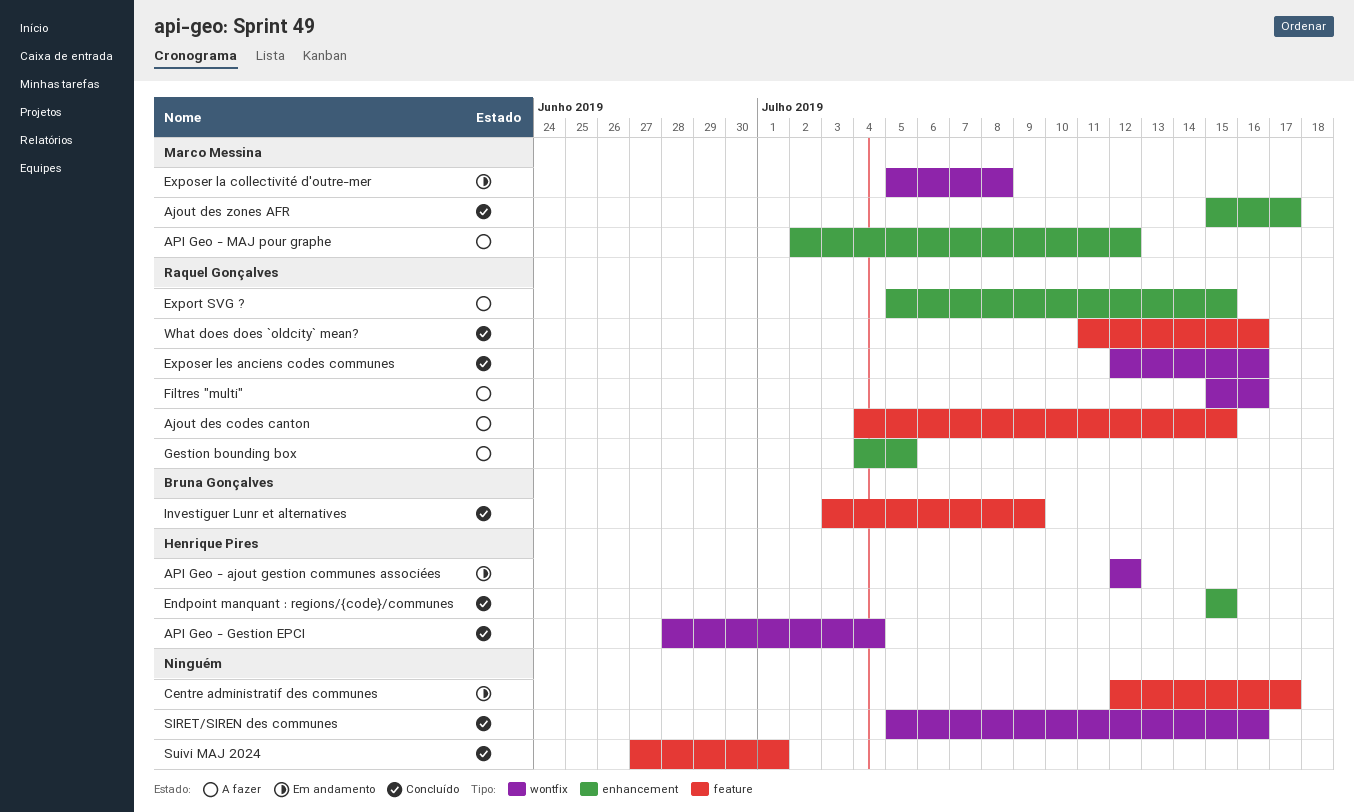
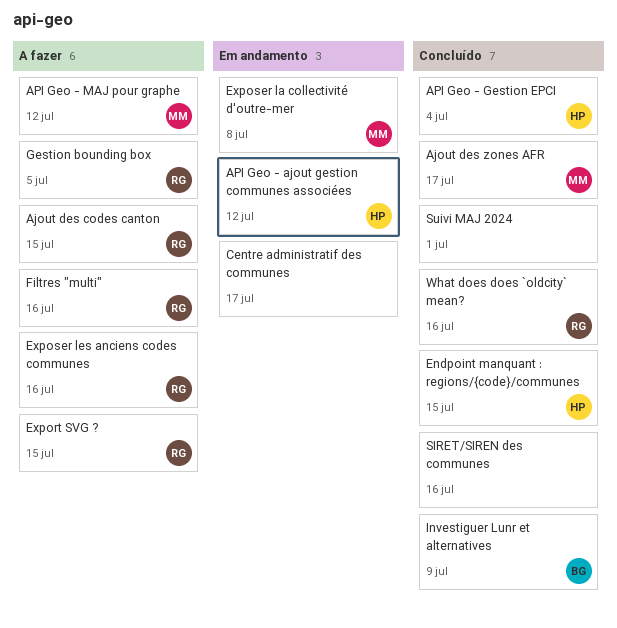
Exposer les anciens codes communes, status: Concluído -> A fazer

